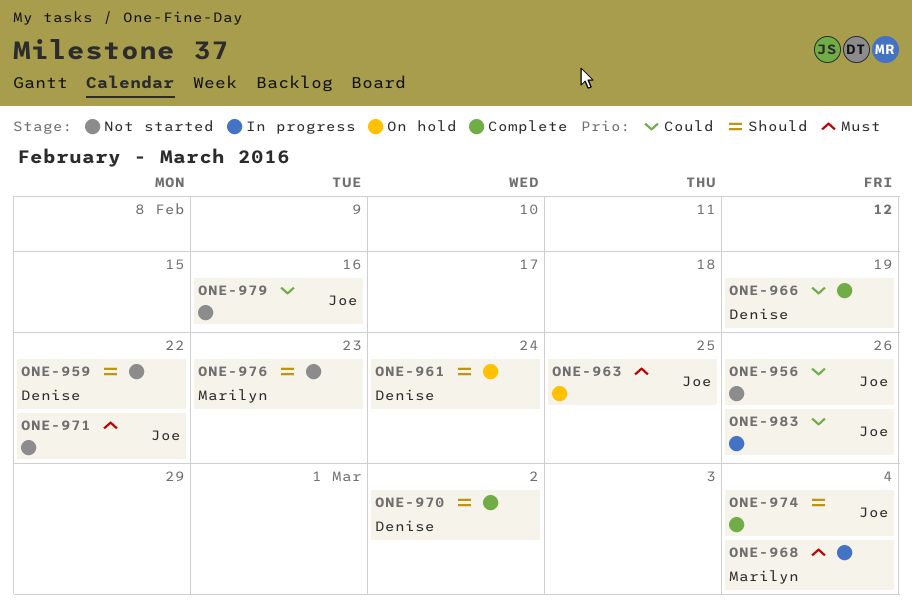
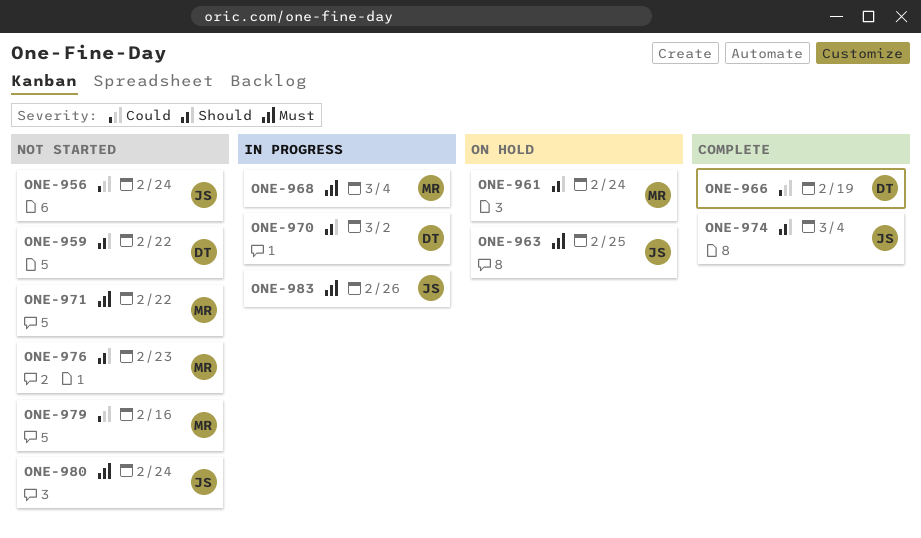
ONE-956, due: Feb 26 -> Feb 24
ONE-961, owner: Denise -> Marilyn
ONE-970, status: Complete -> In progress
ONE-971, owner: Joe -> Marilyn
ONE-979, owner: Joe -> Marilyn
ONE-980: none -> present
ONE-983, priority: Could -> Must

